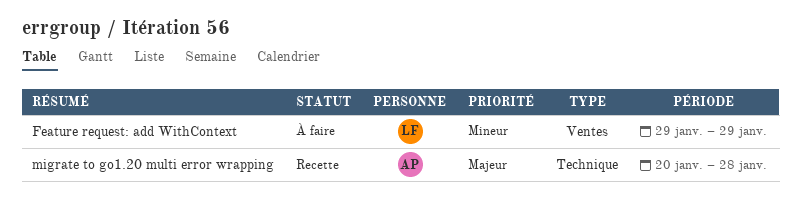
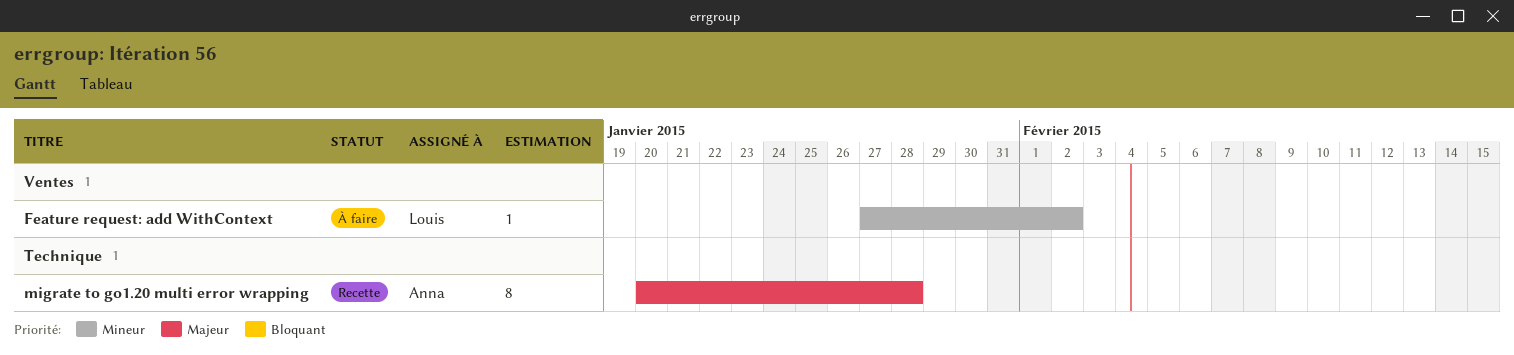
Feature request: add WithContext, start: Jan 29 -> Jan 27
Feature request: add WithContext, due: Jan 29 -> Feb 2

